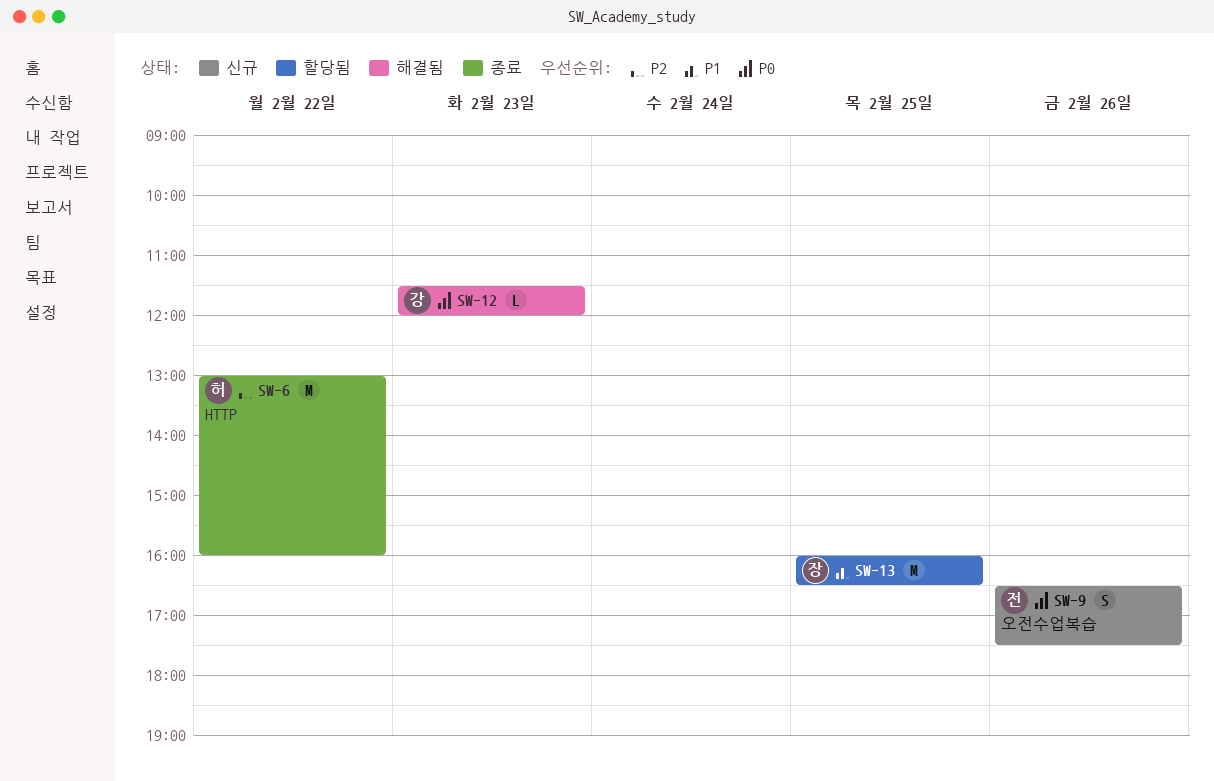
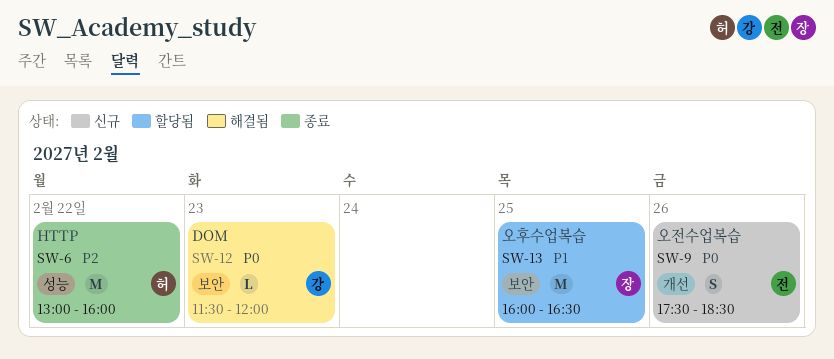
SW-9, begins: 16:30 -> 17:30
SW-9, ends: 17:30 -> 18:30

